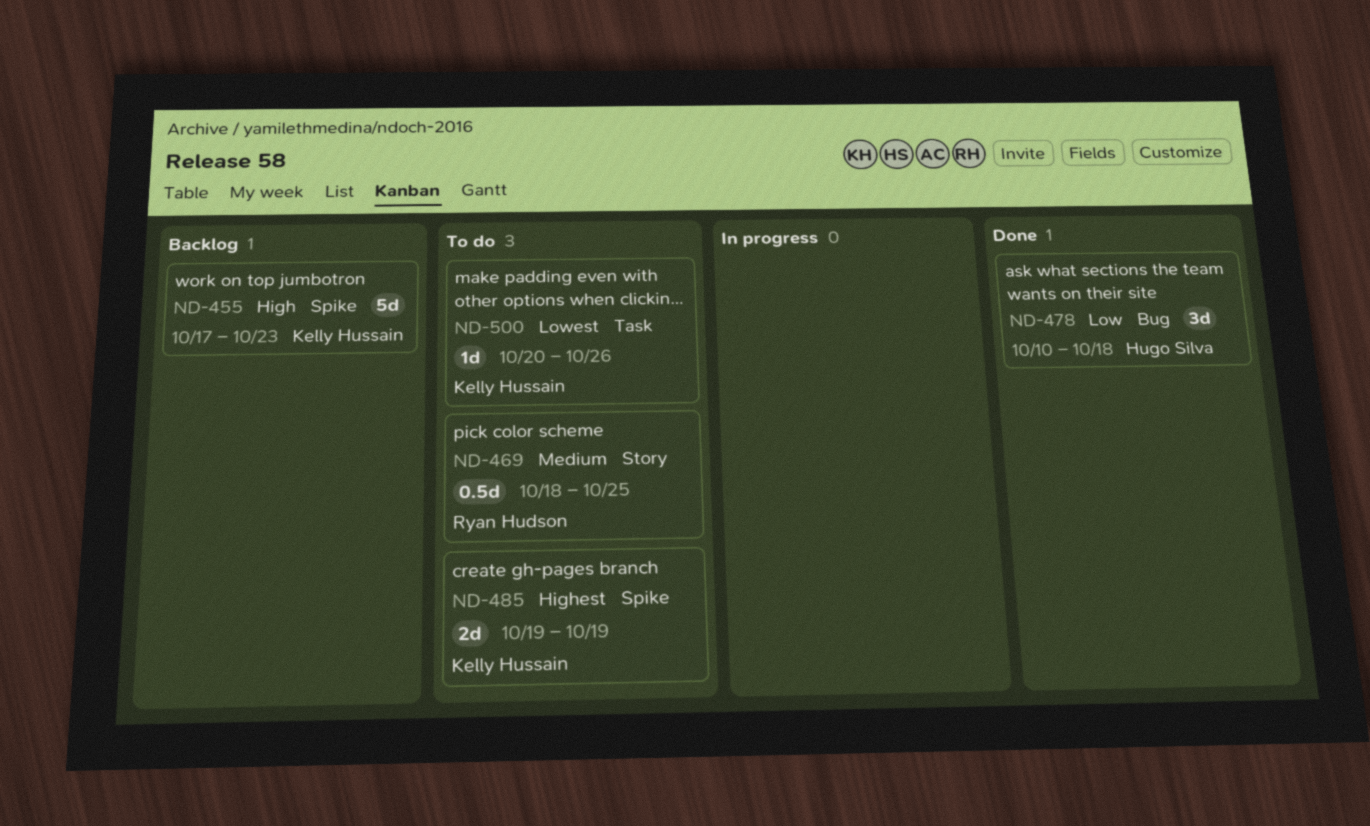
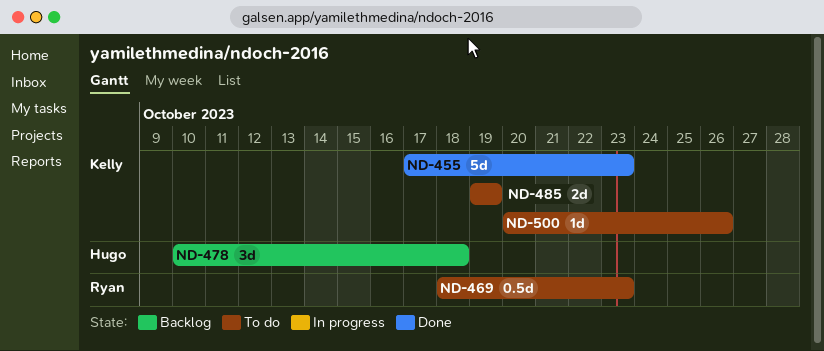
ND-455, status: Backlog -> Done
ND-469, due: Oct 25 -> Oct 23
ND-478, status: Done -> Backlog

